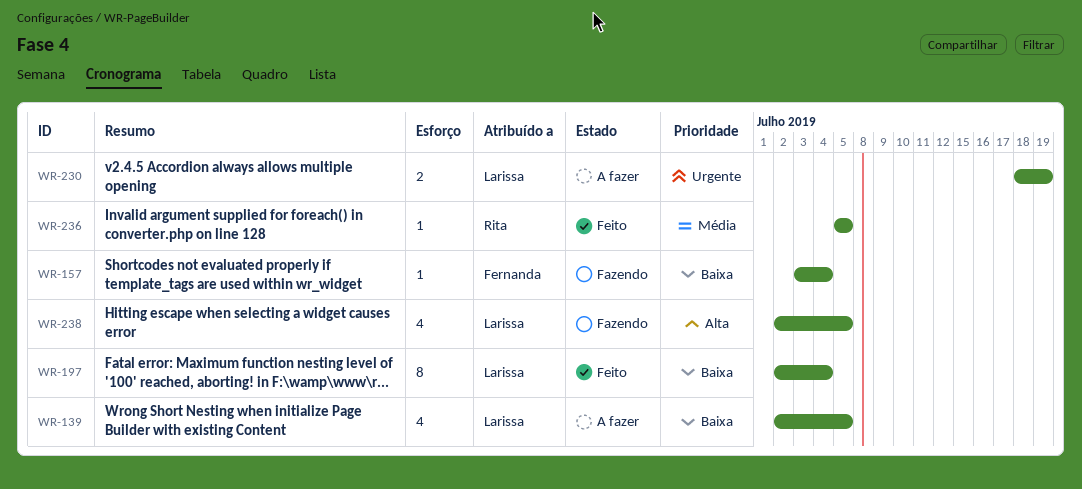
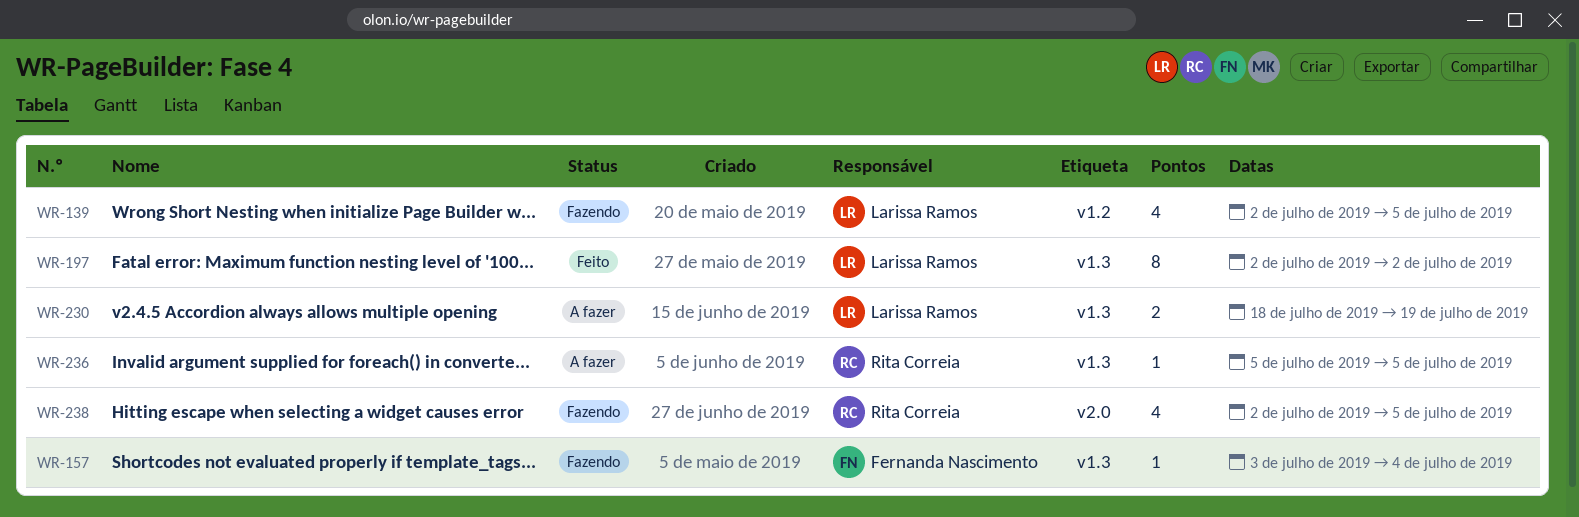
WR-139, status: A fazer -> Fazendo
WR-197, due: Jul 4 -> Jul 2
WR-236, status: Feito -> A fazer
WR-238, owner: Larissa Ramos -> Rita Correia

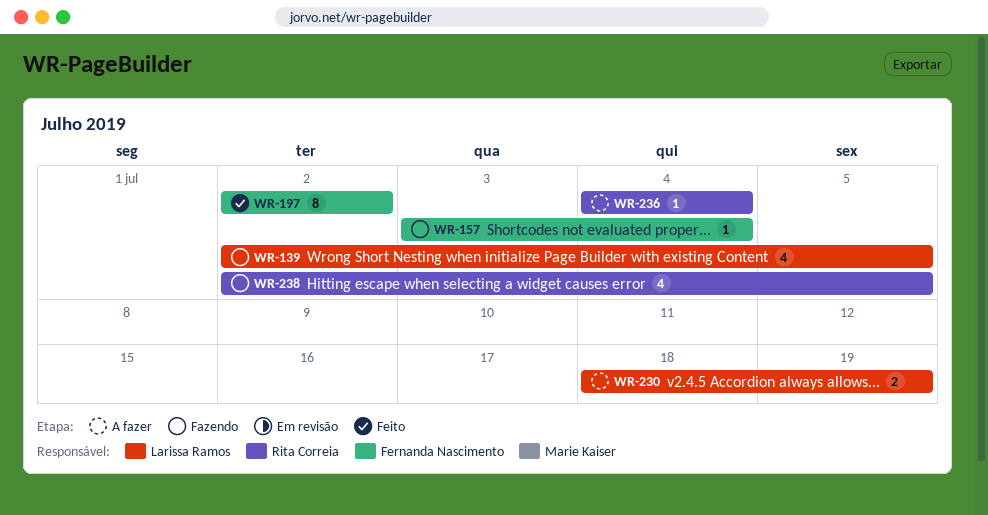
WR-197, owner: Larissa Ramos -> Fernanda Nascimento
WR-236, start: Jul 5 -> Jul 4
WR-236, due: Jul 5 -> Jul 4

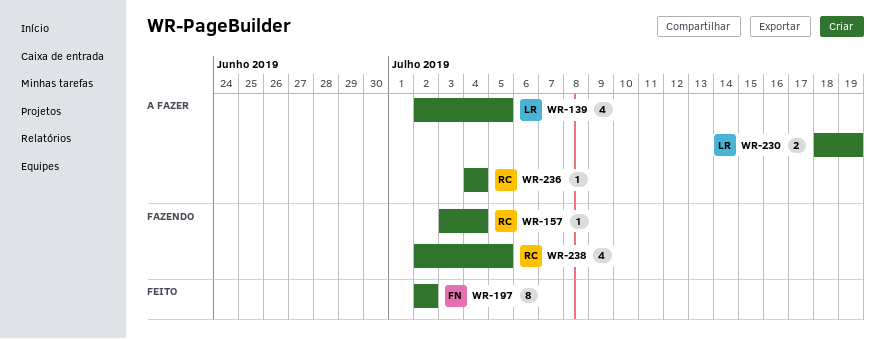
WR-139, status: Fazendo -> A fazer
WR-157, owner: Fernanda Nascimento -> Rita Correia

